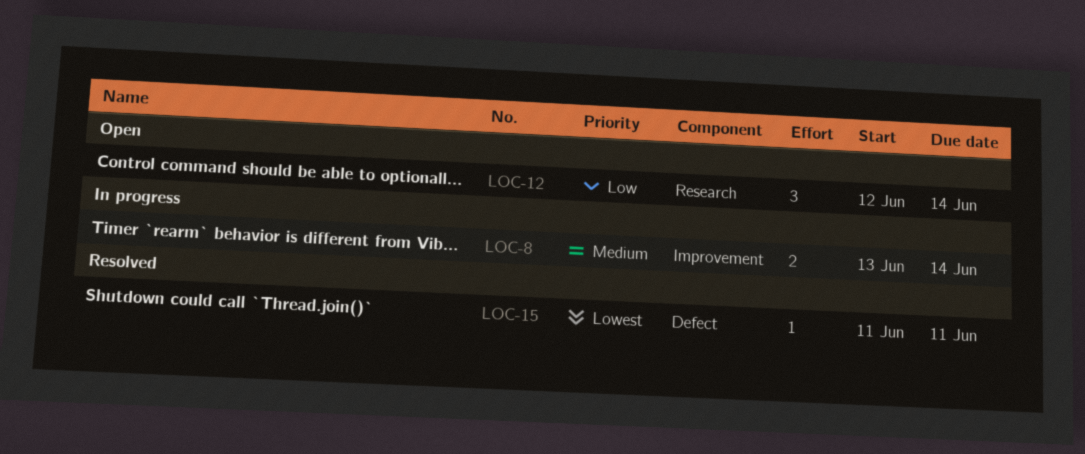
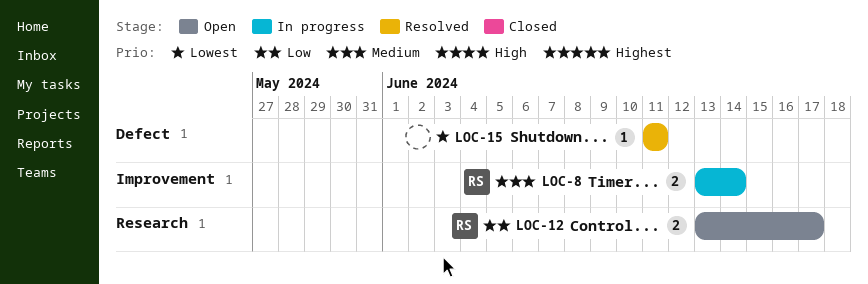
LOC-12, estimate: 3 -> 2
LOC-12, start: Jun 12 -> Jun 13
LOC-12, due: Jun 14 -> Jun 17

